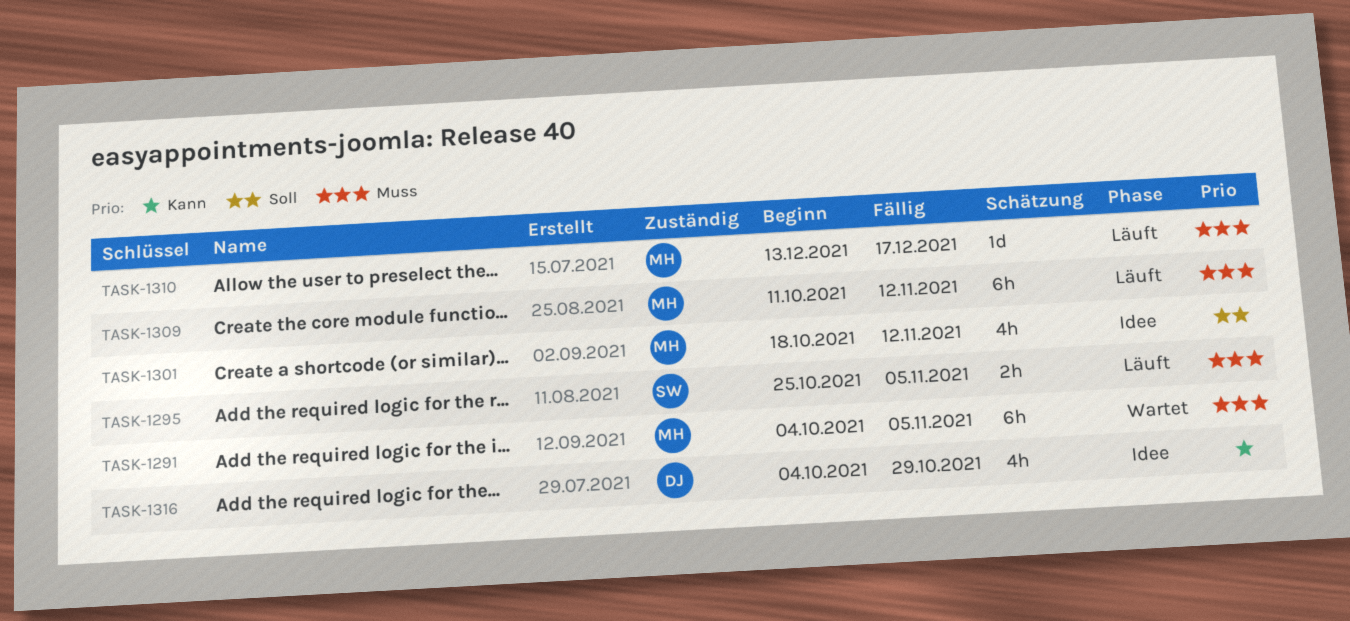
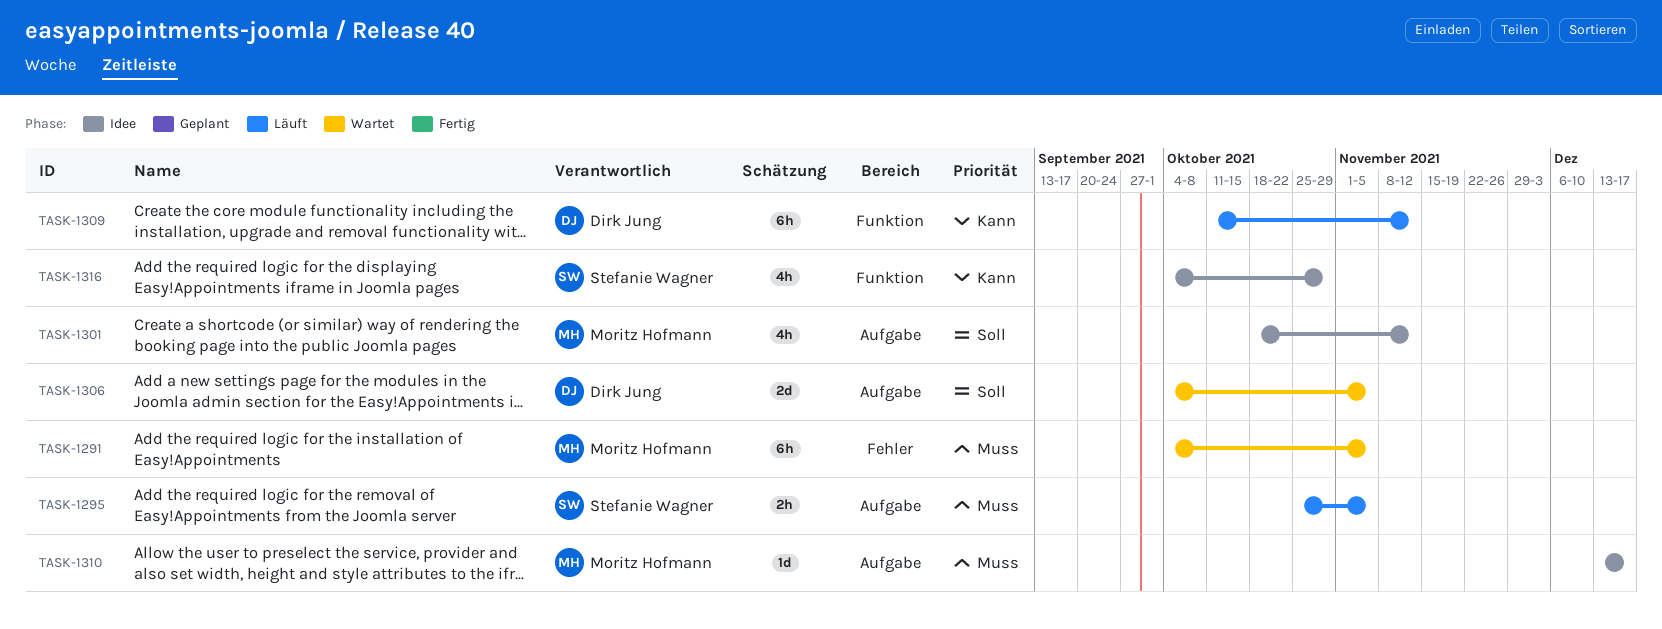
TASK-1306: none -> present
TASK-1309, owner: Moritz Hofmann -> Dirk Jung
TASK-1309, priority: Muss -> Kann
TASK-1310, status: Läuft -> Idee
TASK-1316, owner: Dirk Jung -> Stefanie Wagner

